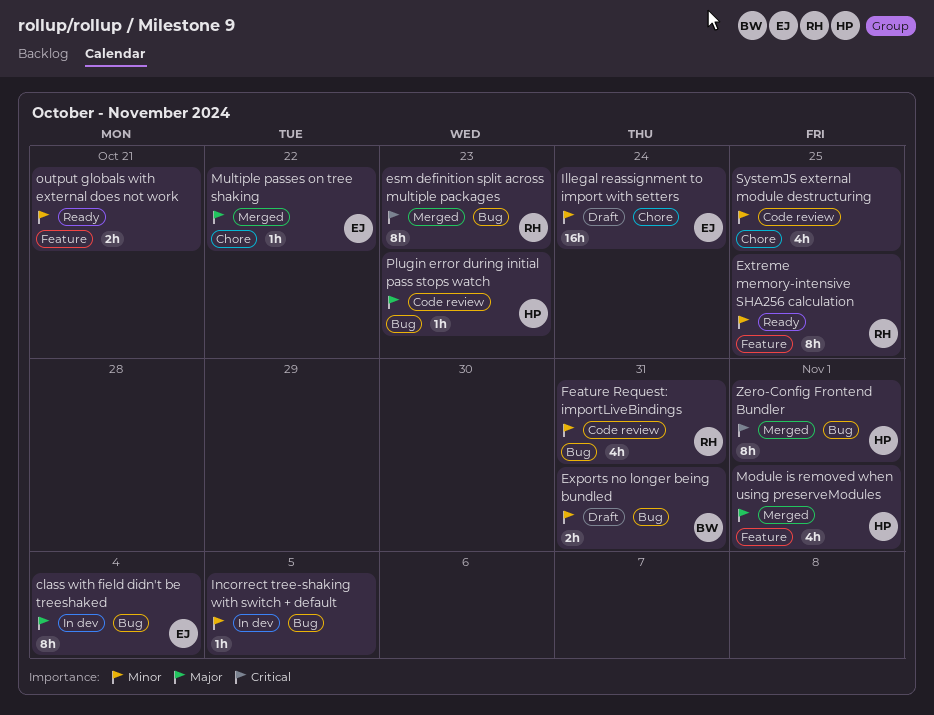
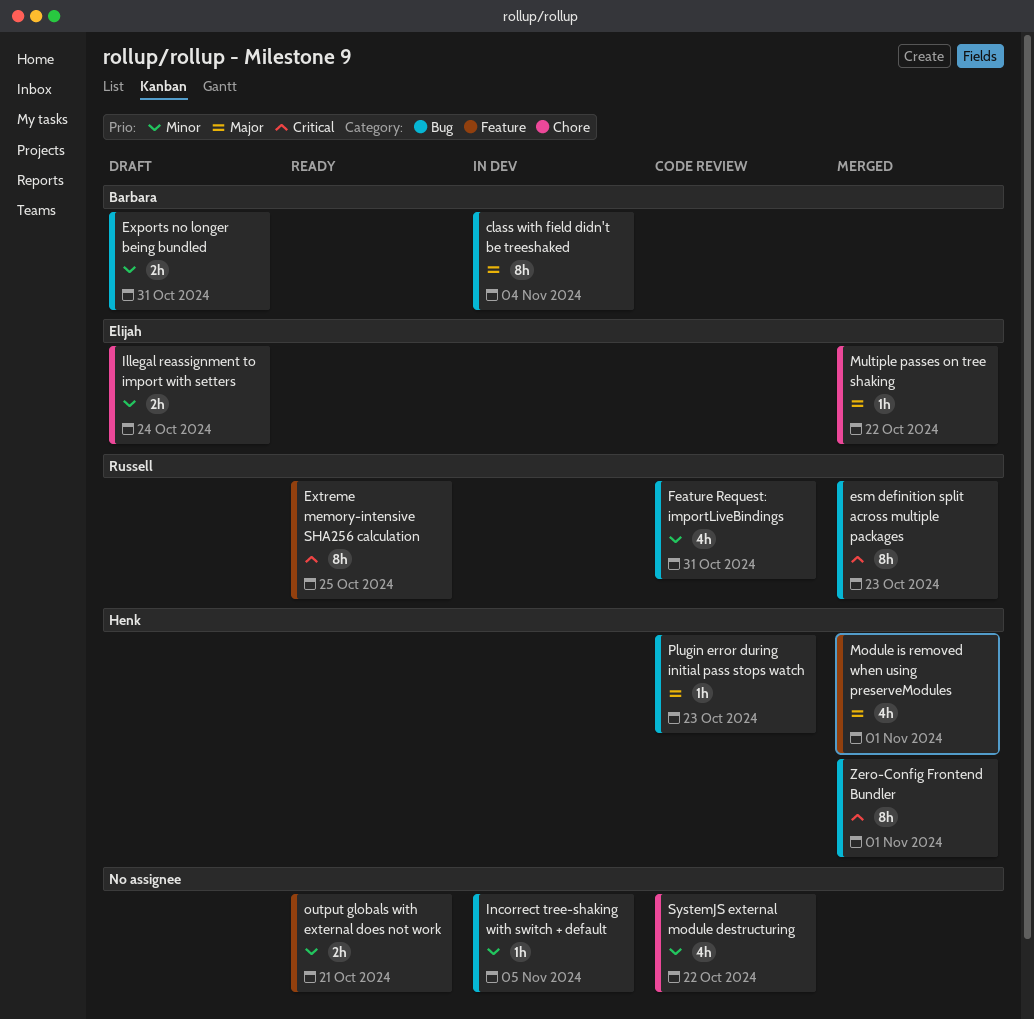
class with field didn't be treeshaked, owner: Elijah -> Barbara
Extreme memory-intensive SHA256 calculation, priority: Minor -> Critical
Illegal reassignment to import with setters, estimate: 16h -> 2h
SystemJS external module destructuring, due: Oct 25 -> Oct 22

